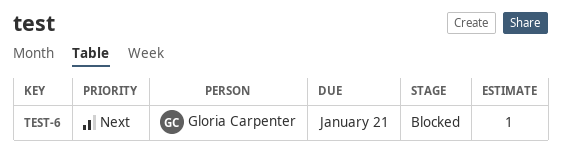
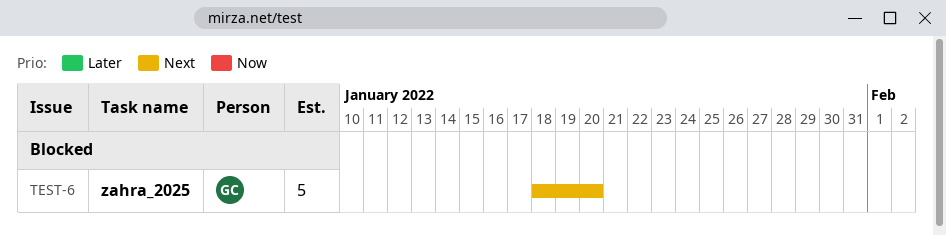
TEST-6, estimate: 1 -> 5
TEST-6, due: Jan 21 -> Jan 20

